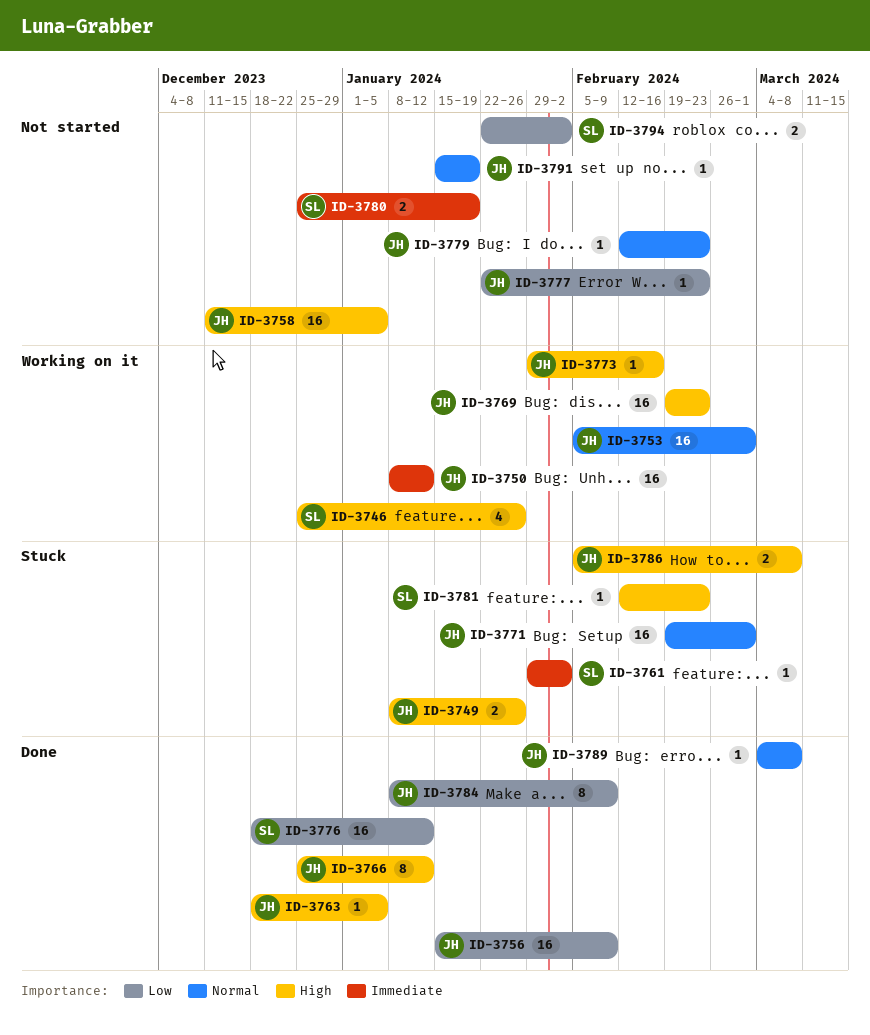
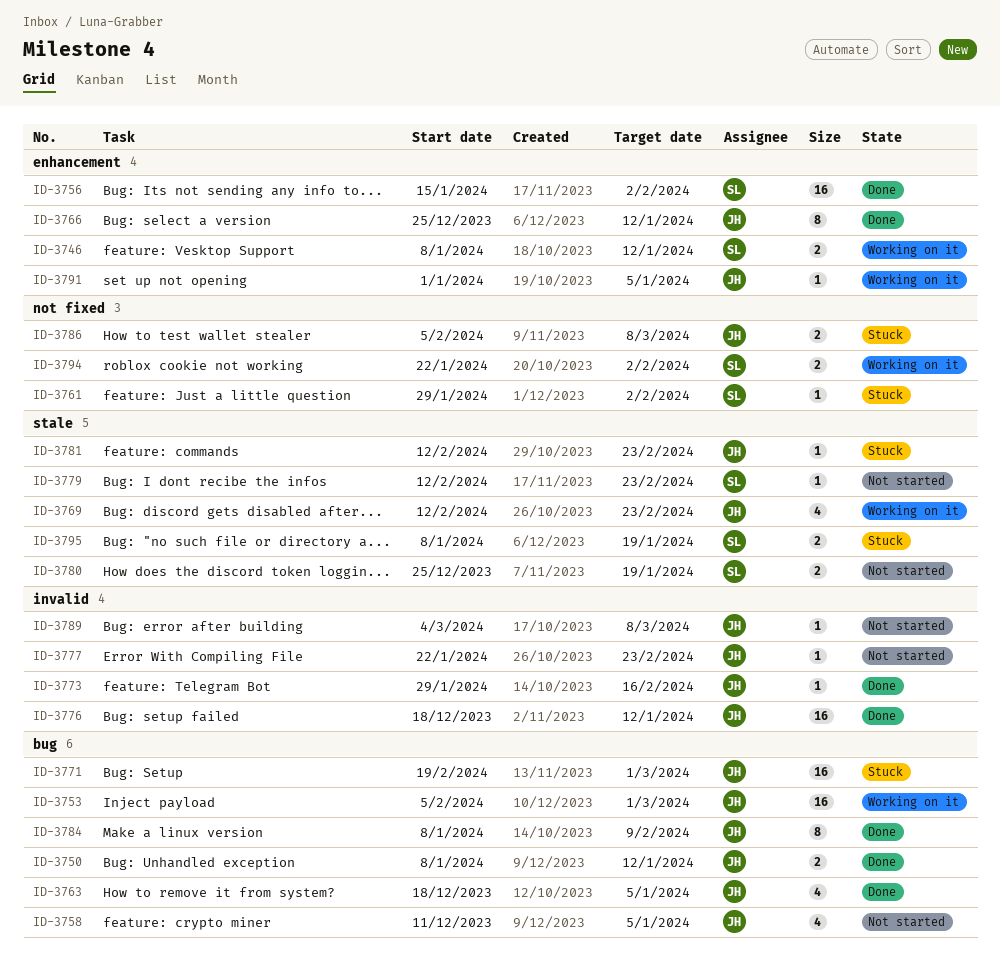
ID-3746, estimate: 4 -> 2
ID-3746, start: Dec 25 -> Jan 8
ID-3746, due: Jan 26 -> Jan 12
ID-3749: present -> none
ID-3750, status: Working on it -> Done
ID-3750, estimate: 16 -> 2
ID-3756, owner: JH -> SL
ID-3756, due: Feb 9 -> Feb 2
ID-3758, estimate: 16 -> 4
ID-3763, estimate: 1 -> 4
ID-3769, estimate: 16 -> 4
ID-3769, start: Feb 19 -> Feb 12
ID-3773, status: Working on it -> Done
ID-3776, owner: SL -> JH
ID-3779, owner: JH -> SL
ID-3781, owner: SL -> JH
ID-3789, status: Done -> Not started
ID-3791, status: Not started -> Working on it
ID-3791, start: Jan 15 -> Jan 1
ID-3791, due: Jan 19 -> Jan 5
ID-3794, status: Not started -> Working on it
ID-3795: none -> present

